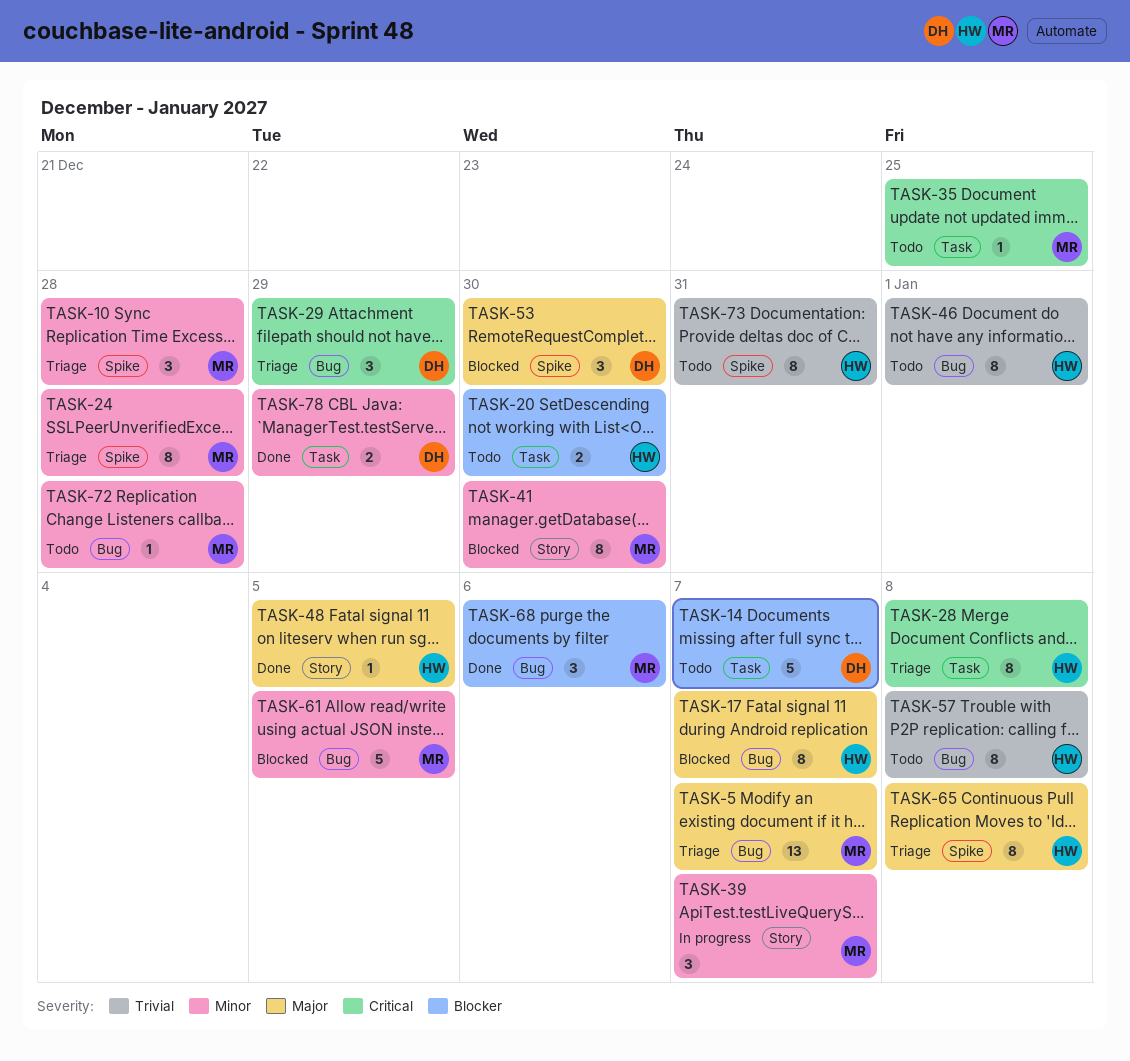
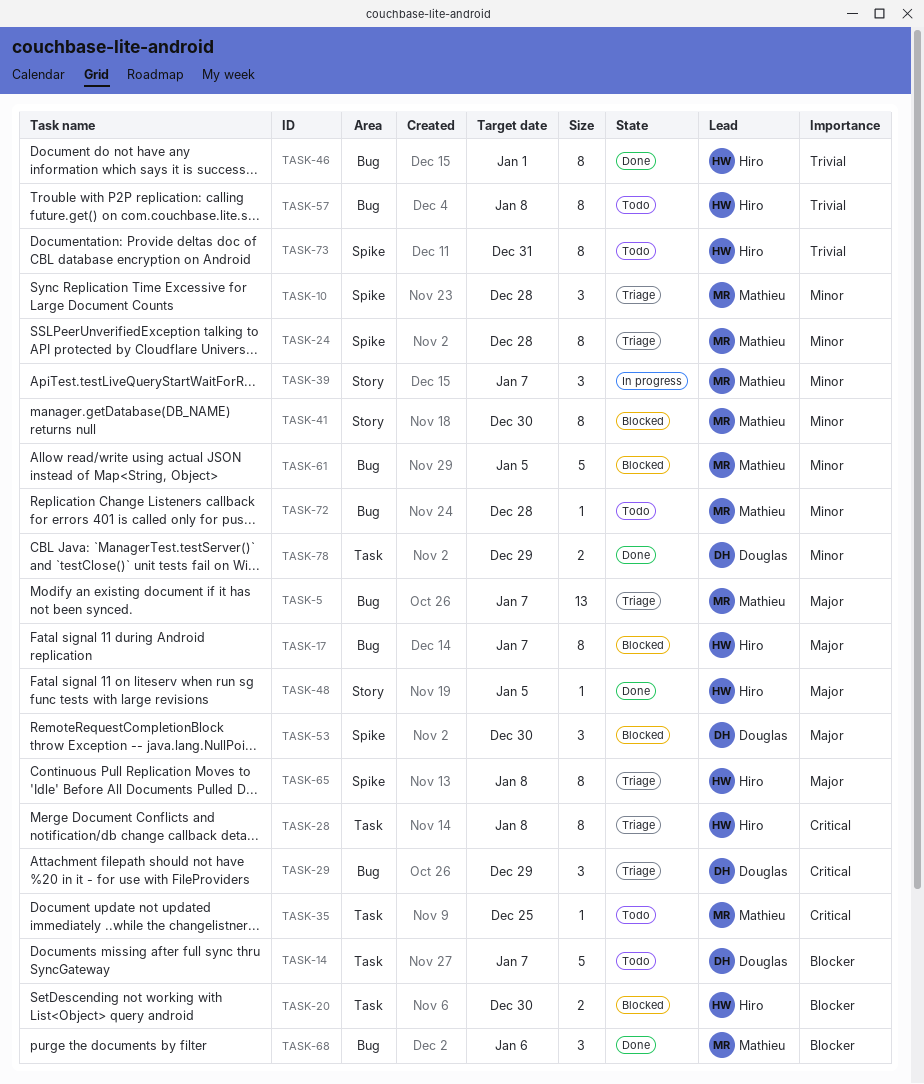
TASK-20, status: Todo -> Blocked
TASK-46, status: Todo -> Done

